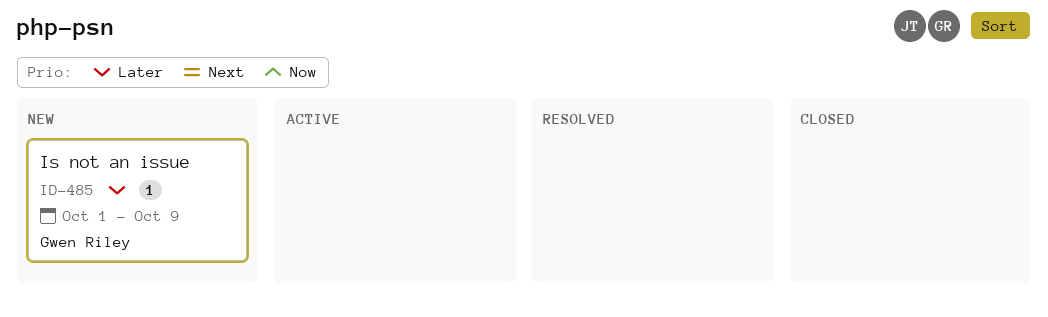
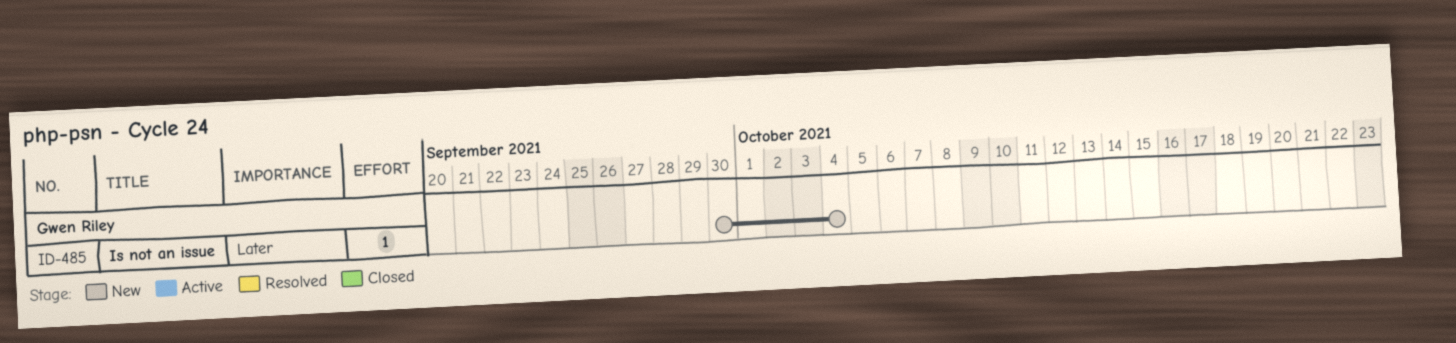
ID-485, start: Oct 1 -> Sep 30
ID-485, due: Oct 9 -> Oct 4

